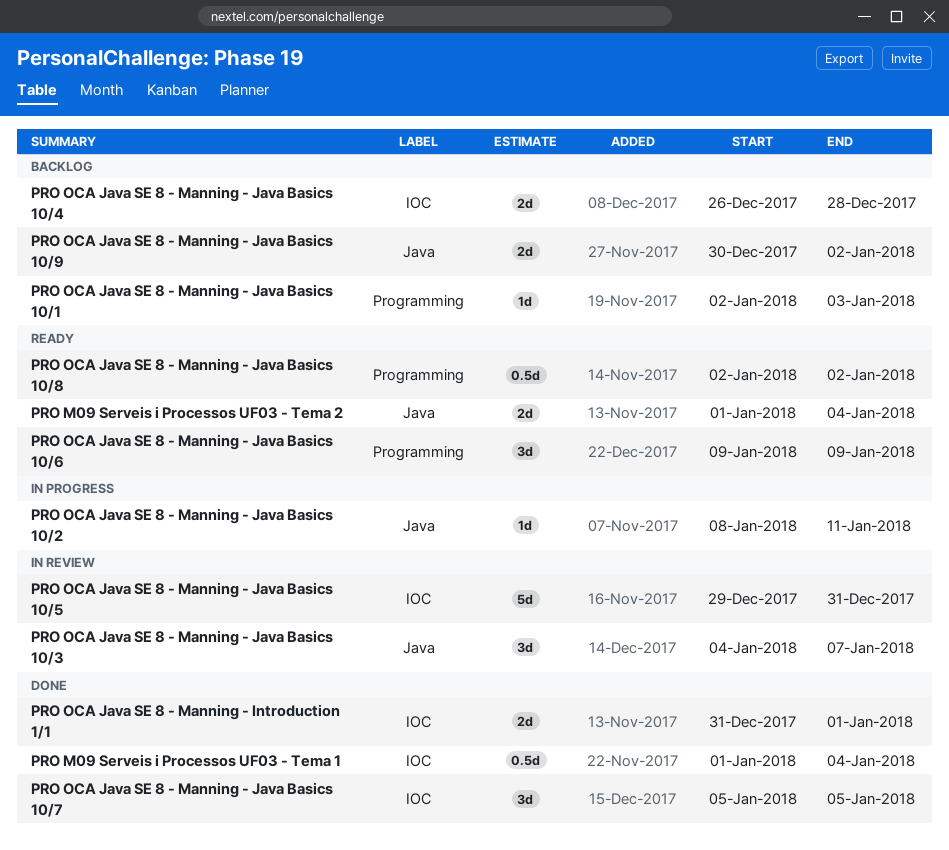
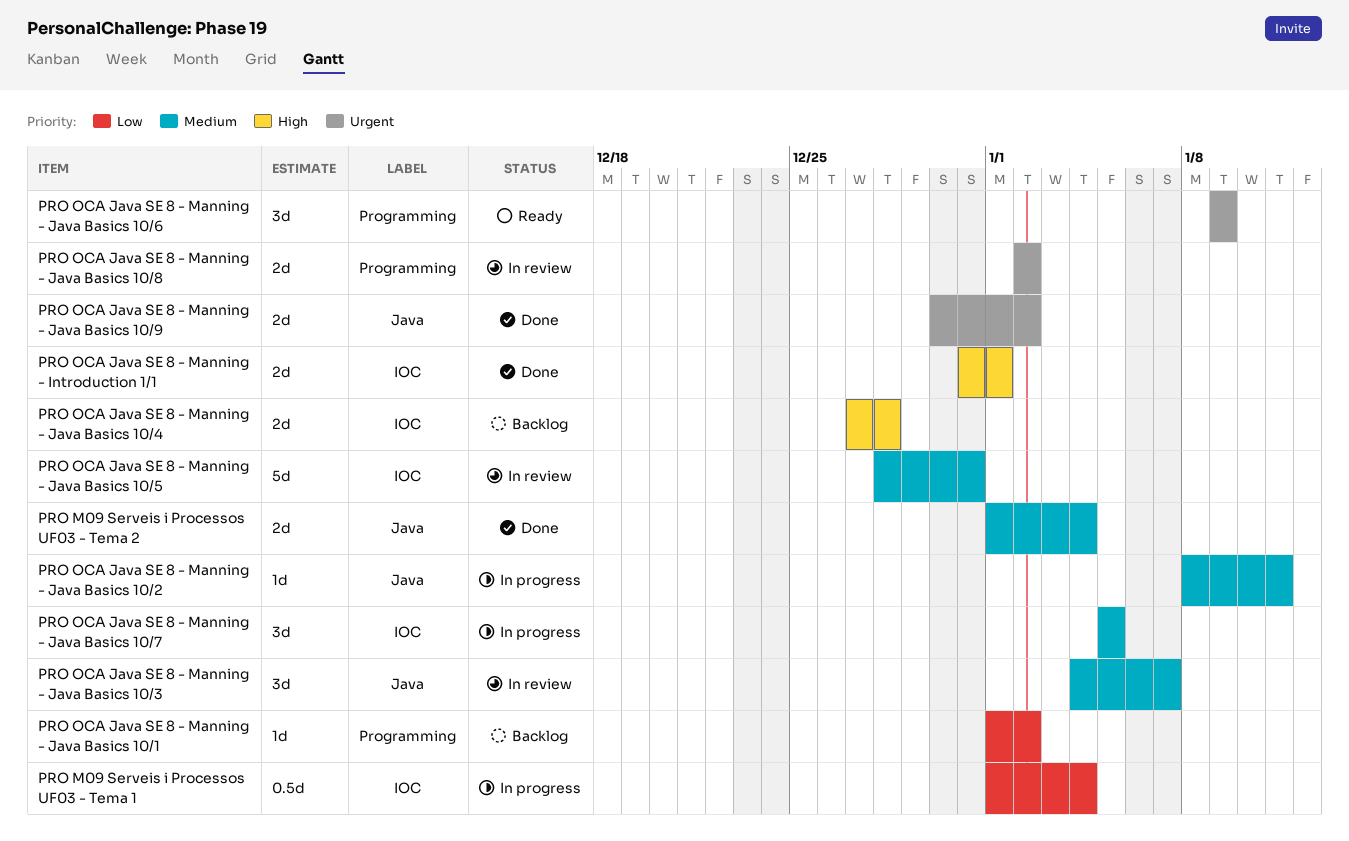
PRO M09 Serveis i Processos UF03 - Tema 1, status: Done -> In progress
PRO M09 Serveis i Processos UF03 - Tema 2, status: Ready -> Done
PRO OCA Java SE 8 - Manning - Java Basics 10/1, start: Jan 2 -> Jan 1
PRO OCA Java SE 8 - Manning - Java Basics 10/1, due: Jan 3 -> Jan 2
PRO OCA Java SE 8 - Manning - Java Basics 10/4, start: Dec 26 -> Dec 27
PRO OCA Java SE 8 - Manning - Java Basics 10/5, start: Dec 29 -> Dec 28
PRO OCA Java SE 8 - Manning - Java Basics 10/7, status: Done -> In progress
PRO OCA Java SE 8 - Manning - Java Basics 10/8, status: Ready -> In review
PRO OCA Java SE 8 - Manning - Java Basics 10/8, estimate: 0.5d -> 2d
PRO OCA Java SE 8 - Manning - Java Basics 10/9, status: Backlog -> Done

